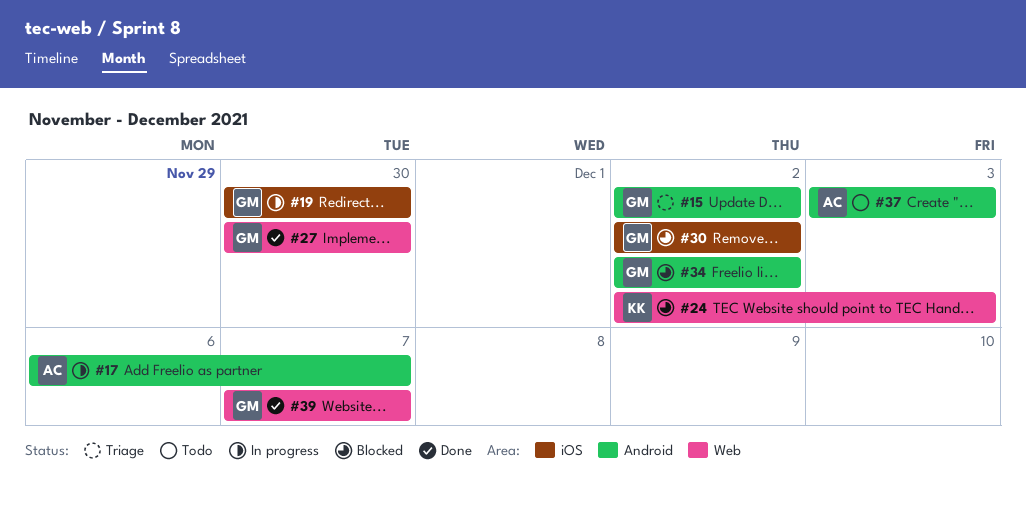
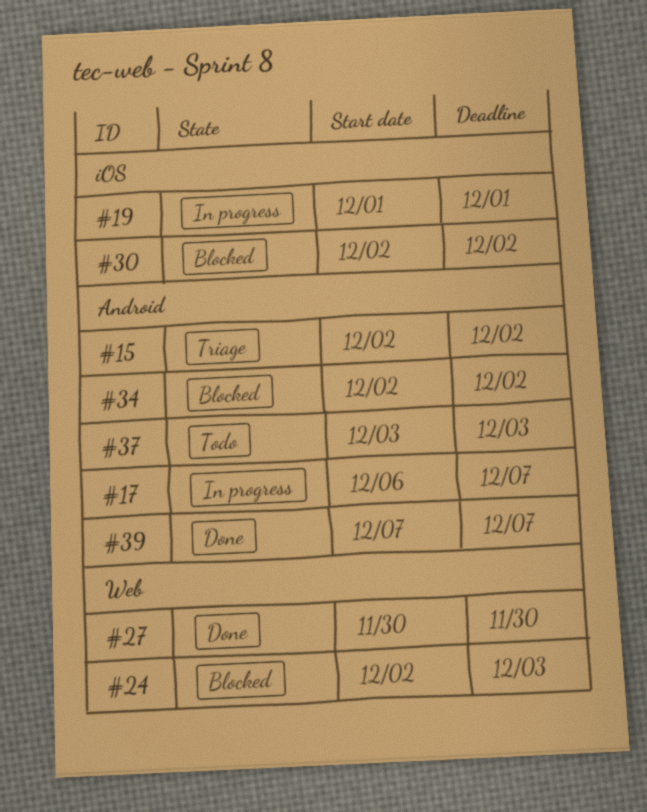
#19, start: Nov 30 -> Dec 1
#19, due: Nov 30 -> Dec 1
#39, label: Web -> Android

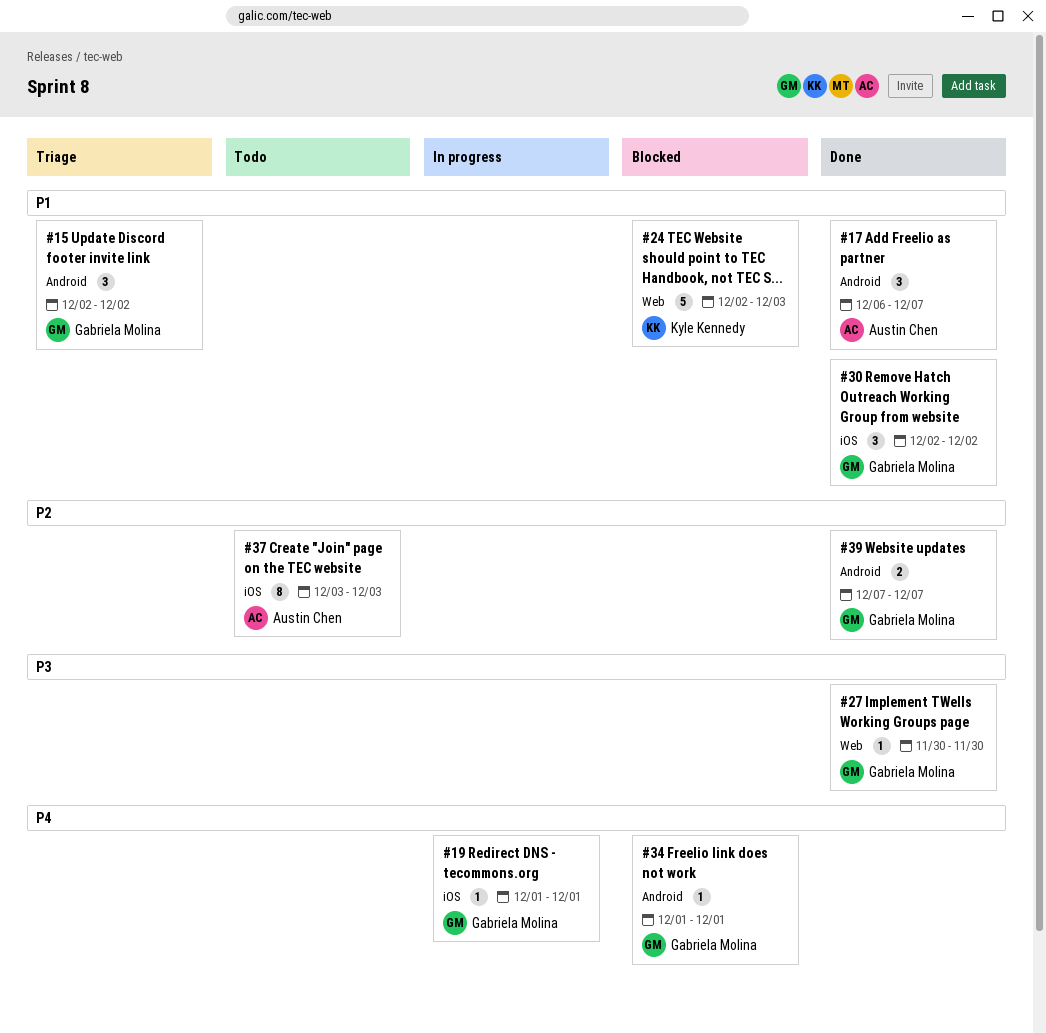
#17, status: In progress -> Done
#30, status: Blocked -> Done
#34, start: Dec 2 -> Dec 1
#34, due: Dec 2 -> Dec 1
#37, label: Android -> iOS

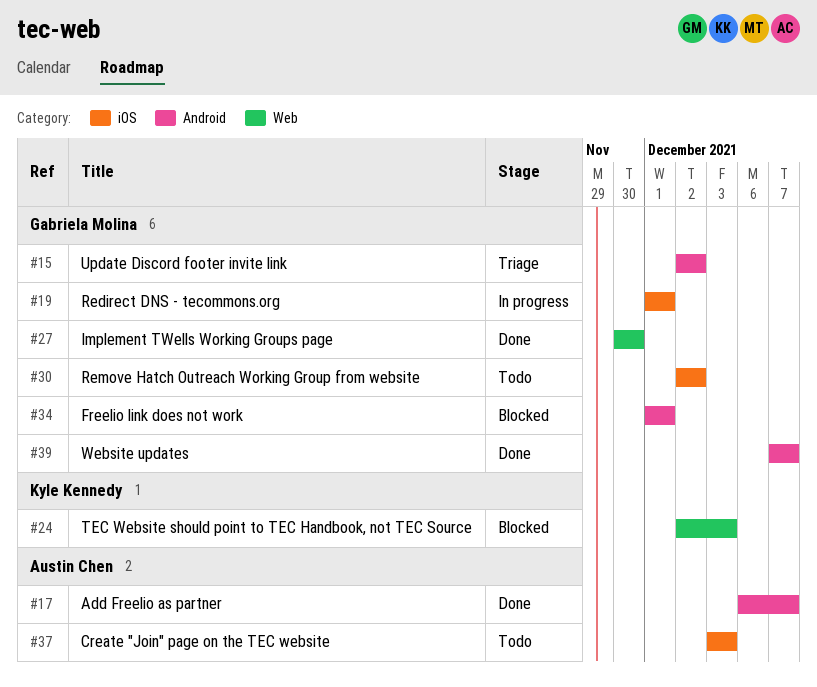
#30, status: Done -> Todo

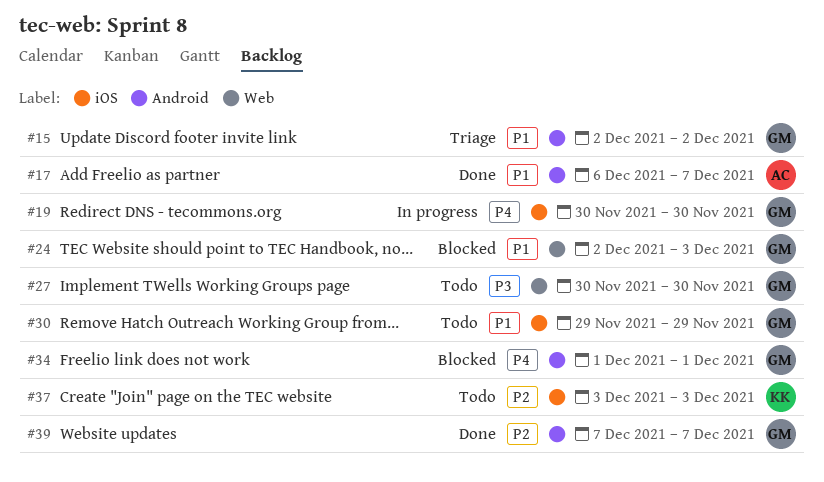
#19, start: Dec 1 -> Nov 30
#19, due: Dec 1 -> Nov 30
#24, owner: Kyle Kennedy -> Gabriela Molina
#27, status: Done -> Todo
#30, start: Dec 2 -> Nov 29
#30, due: Dec 2 -> Nov 29
#37, owner: Austin Chen -> Kyle Kennedy

